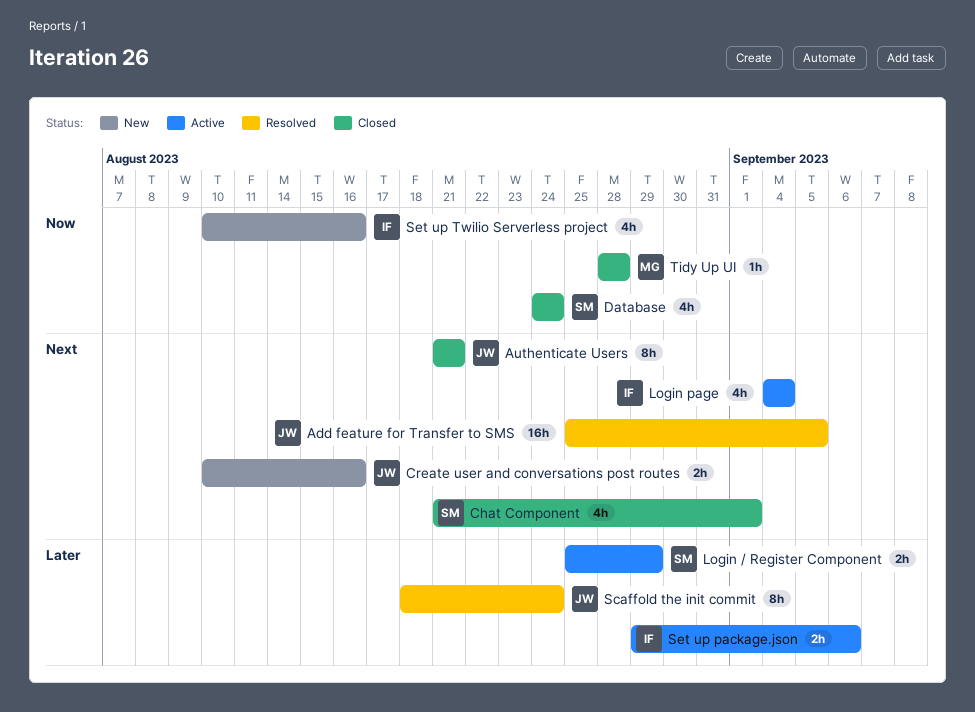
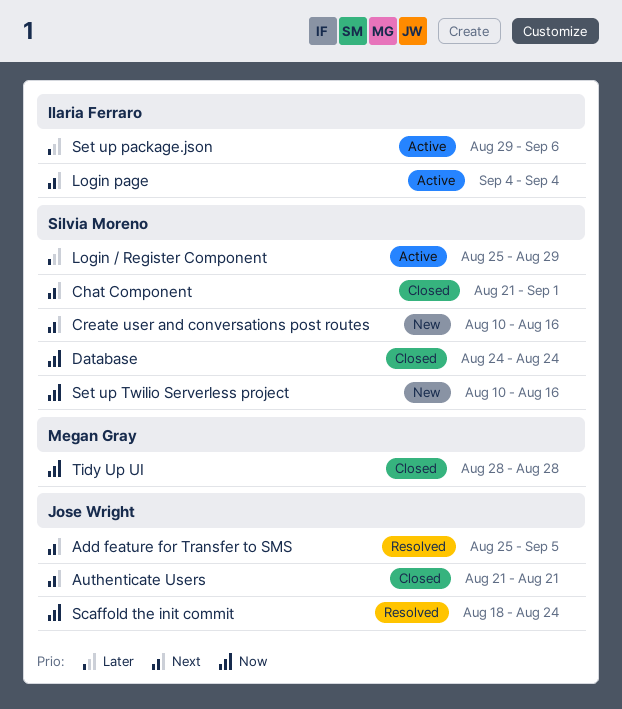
Create user and conversations post routes, owner: Jose Wright -> Silvia Moreno
Scaffold the init commit, priority: Later -> Now
Set up Twilio Serverless project, owner: Ilaria Ferraro -> Silvia Moreno

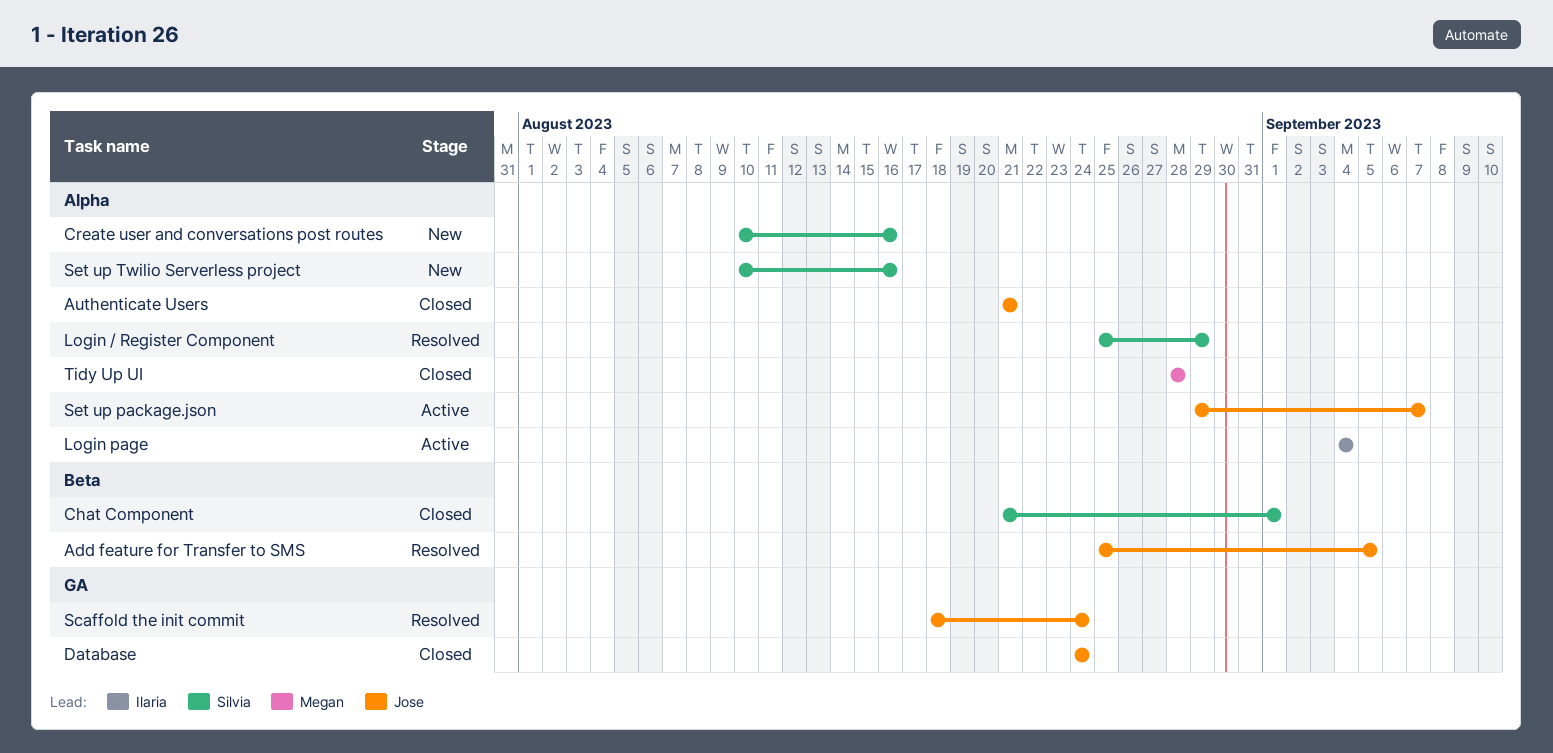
Database, owner: Silvia Moreno -> Jose Wright
Login / Register Component, status: Active -> Resolved
Set up package.json, owner: Ilaria Ferraro -> Jose Wright
Set up package.json, due: Sep 6 -> Sep 7

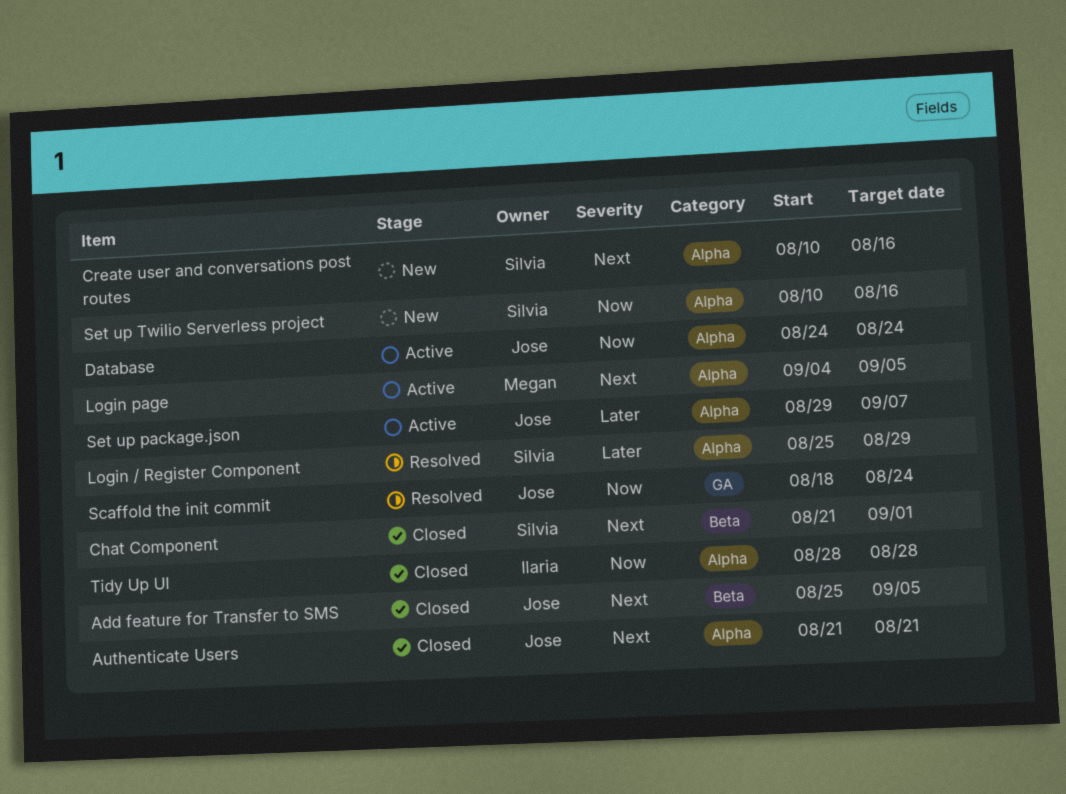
Add feature for Transfer to SMS, status: Resolved -> Closed
Database, status: Closed -> Active
Database, label: GA -> Alpha
Login page, owner: Ilaria -> Megan
Login page, due: Sep 4 -> Sep 5
Tidy Up UI, owner: Megan -> Ilaria

